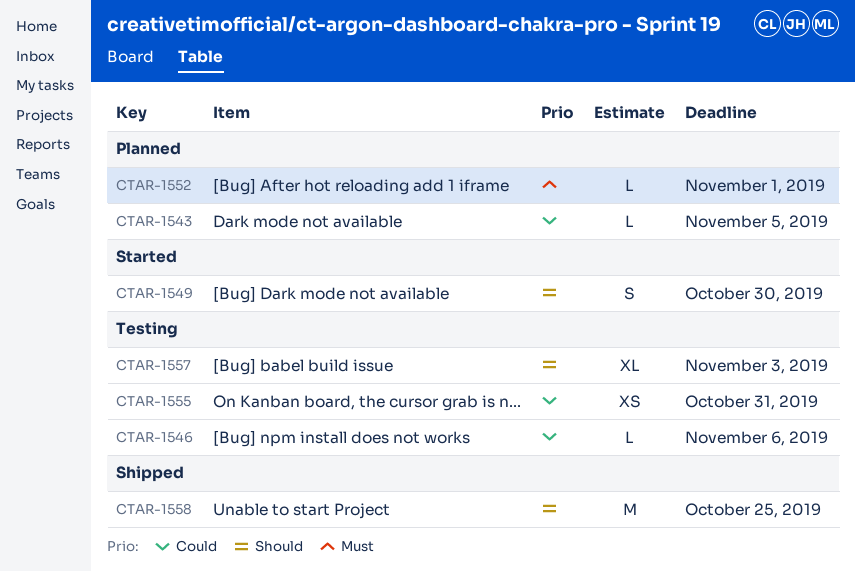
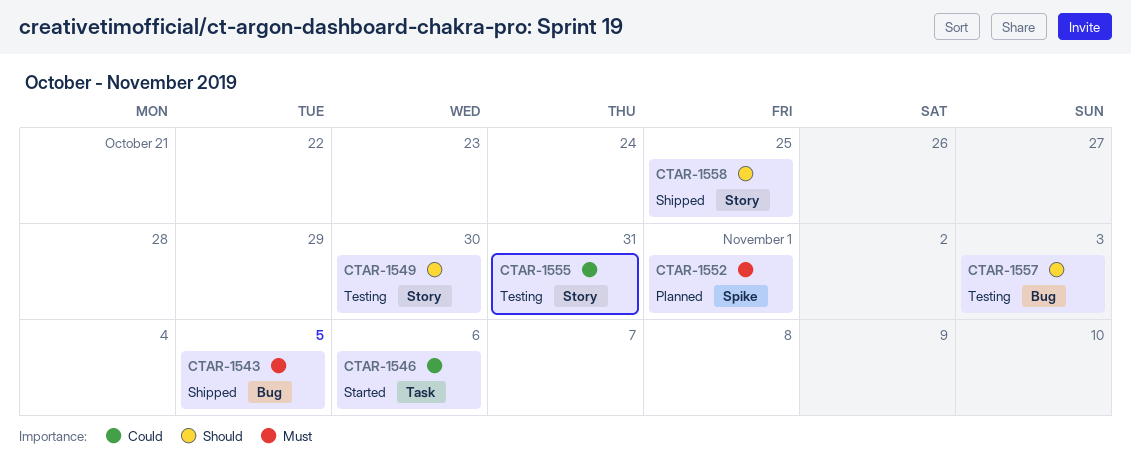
CTAR-1543, status: Planned -> Shipped
CTAR-1543, priority: Could -> Must
CTAR-1546, status: Testing -> Started
CTAR-1549, status: Started -> Testing

